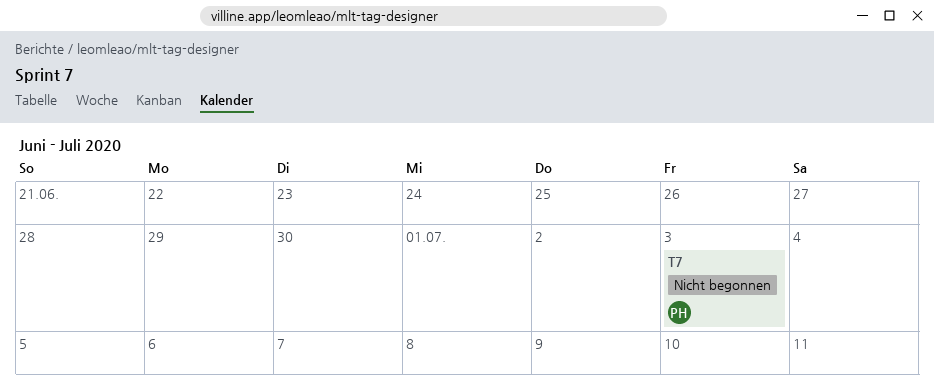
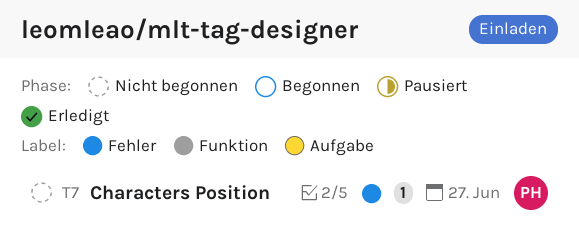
T7, due: Jul 3 -> Jun 27

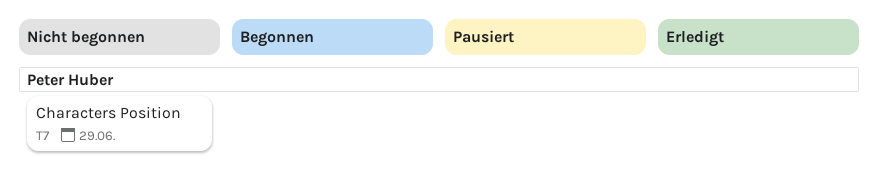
T7, due: Jun 27 -> Jun 29

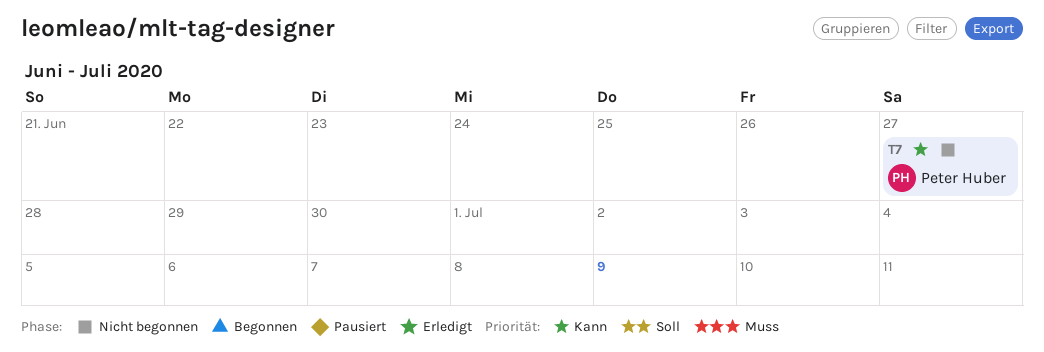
T7, due: Jun 29 -> Jun 27

